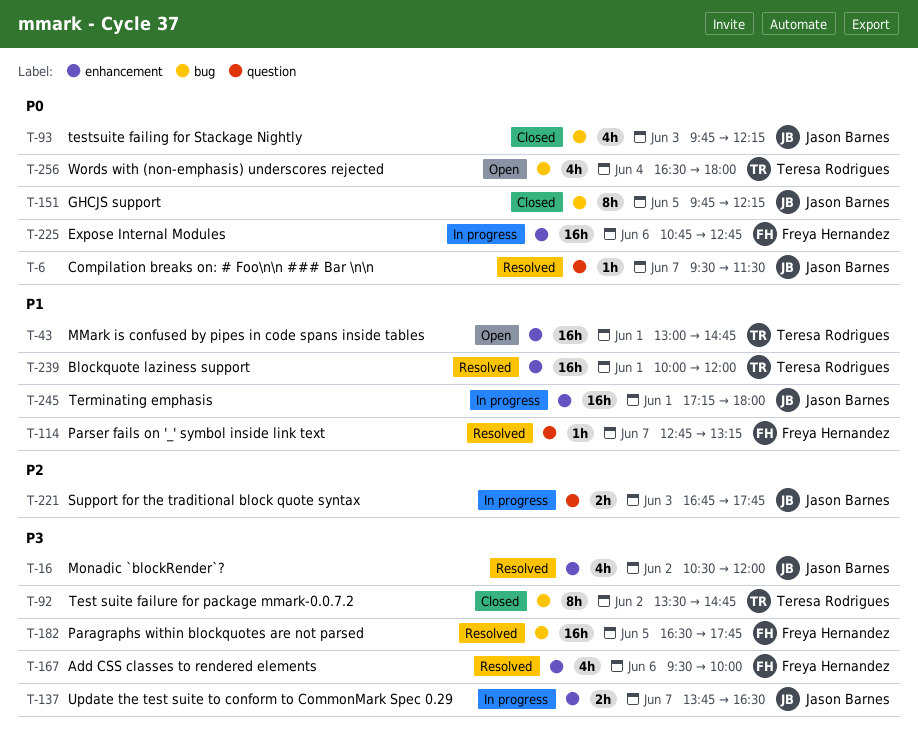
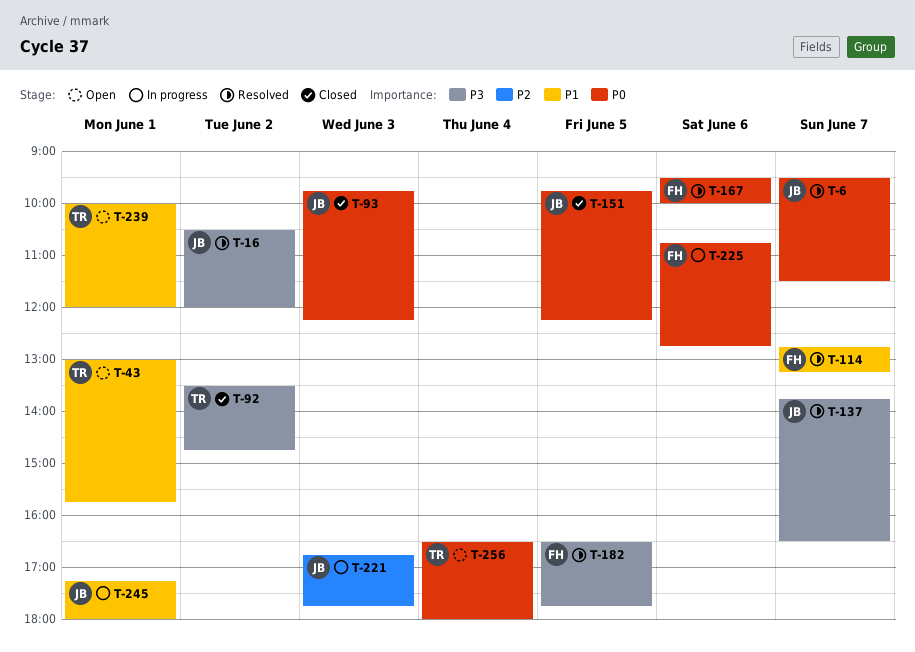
T-43, ends: 14:45 -> 15:45
T-137, status: In progress -> Resolved
T-167, priority: P3 -> P0
T-239, status: Resolved -> Open

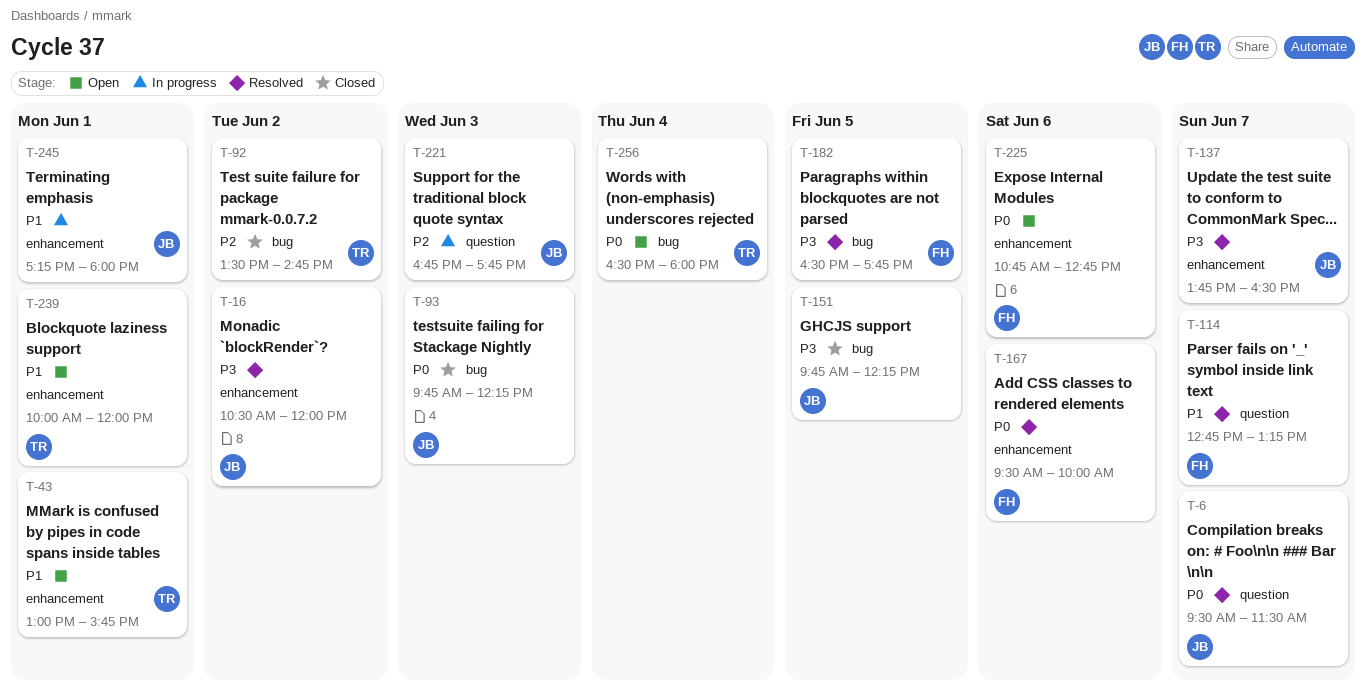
T-92, priority: P3 -> P2
T-151, priority: P0 -> P3
T-225, status: In progress -> Open

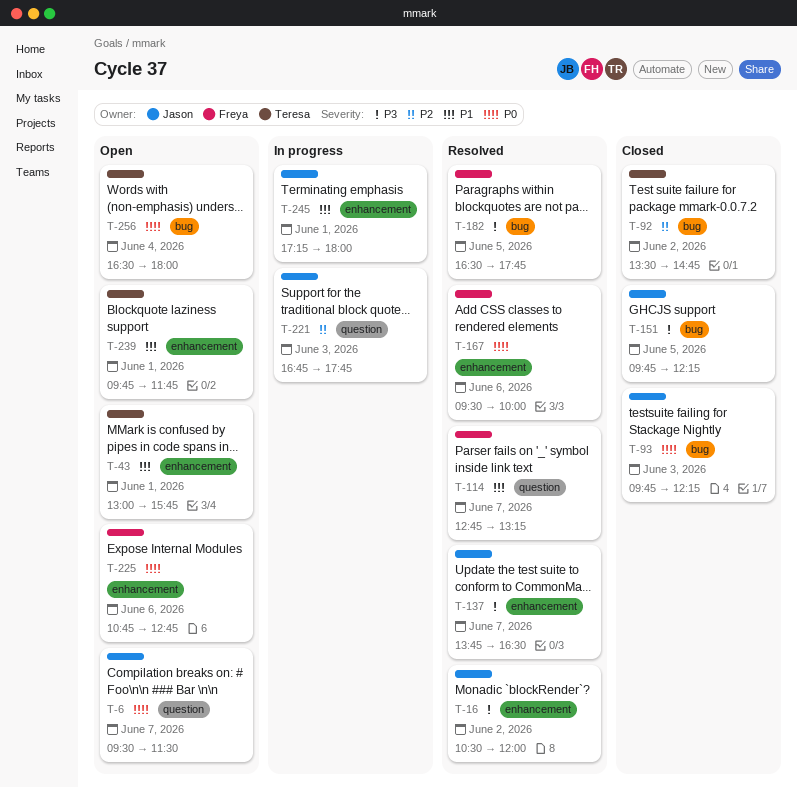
T-6, status: Resolved -> Open
T-239, begins: 10:00 -> 09:45
T-239, ends: 12:00 -> 11:45

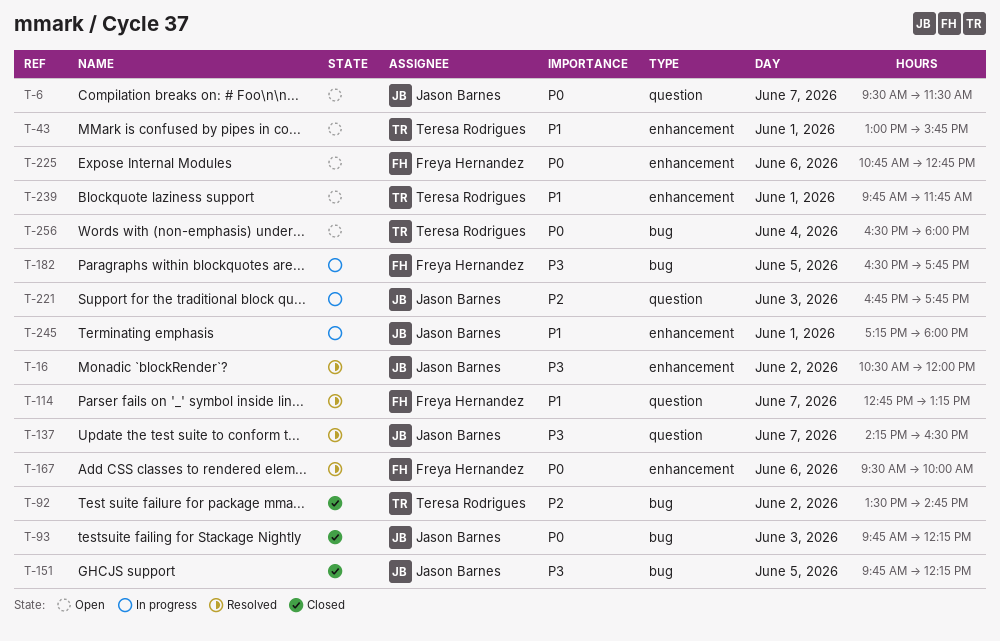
T-137, label: enhancement -> question
T-137, begins: 13:45 -> 14:15
T-182, status: Resolved -> In progress

